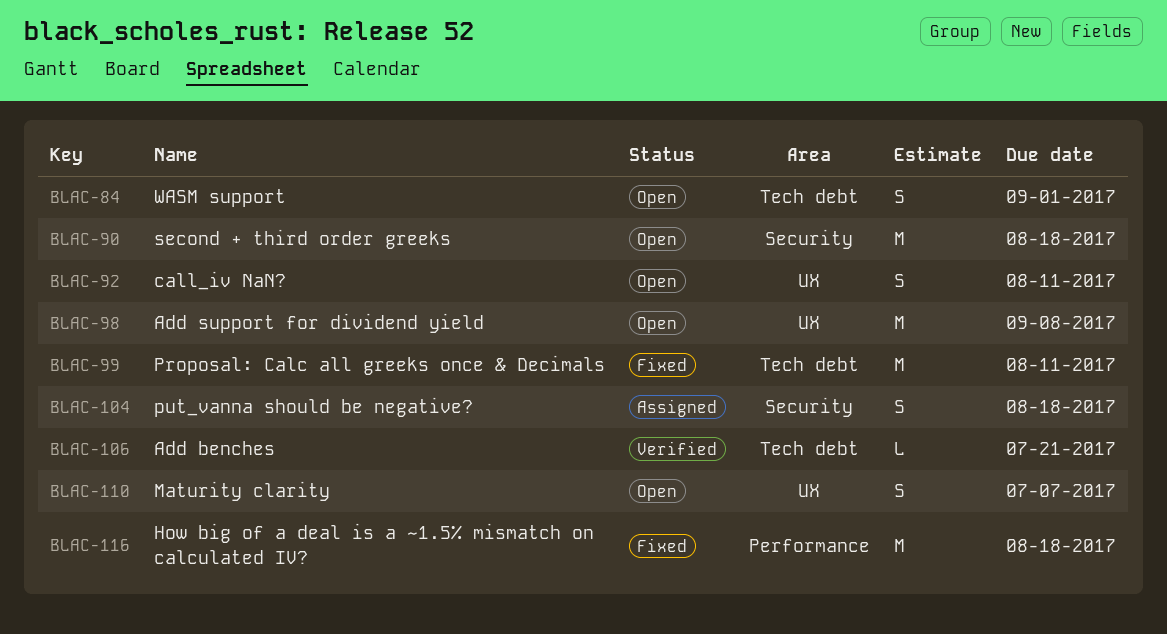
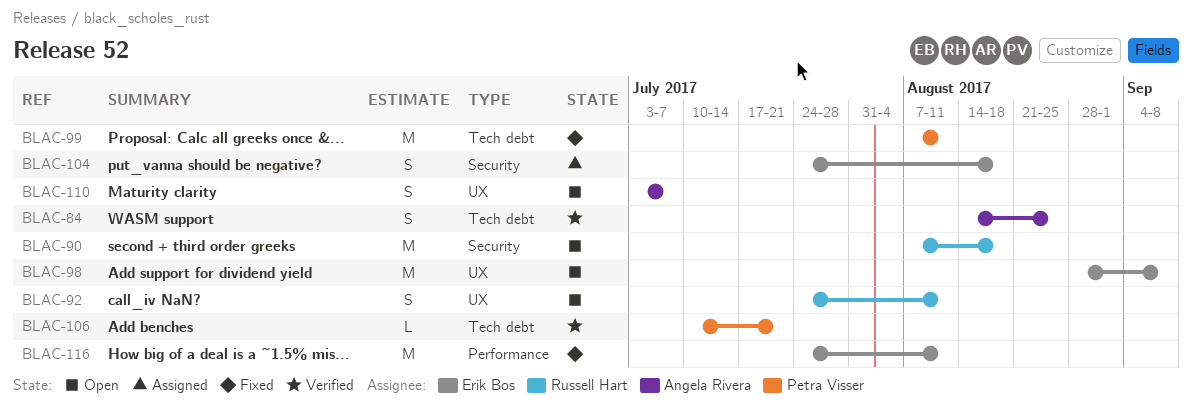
BLAC-84, status: Open -> Verified
BLAC-84, due: Sep 1 -> Aug 25
BLAC-116, due: Aug 18 -> Aug 11

